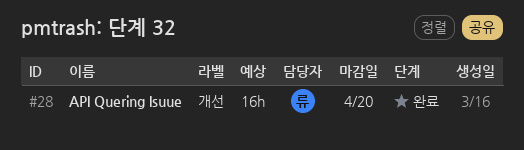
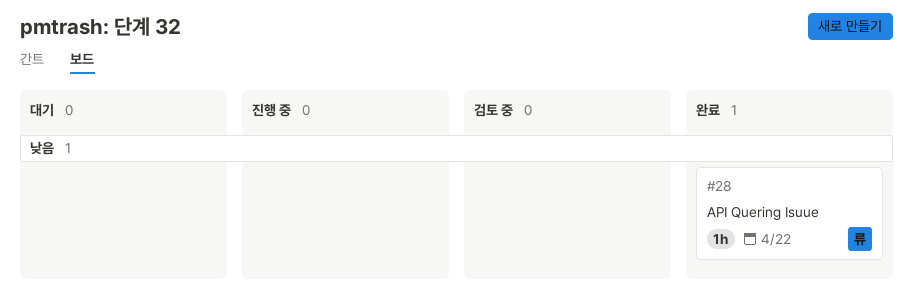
#28, estimate: 16h -> 1h
#28, due: Apr 20 -> Apr 22

